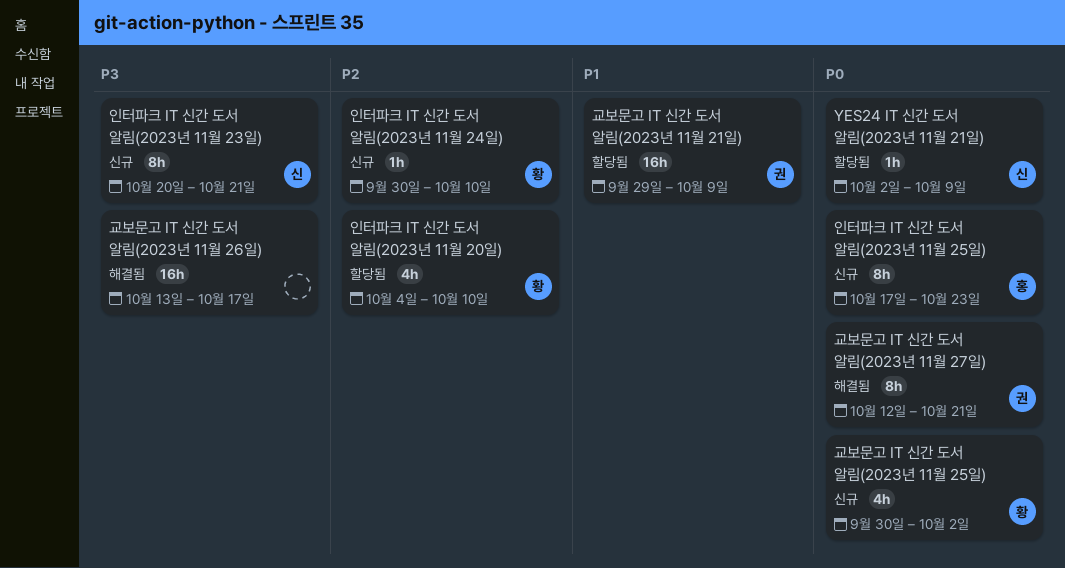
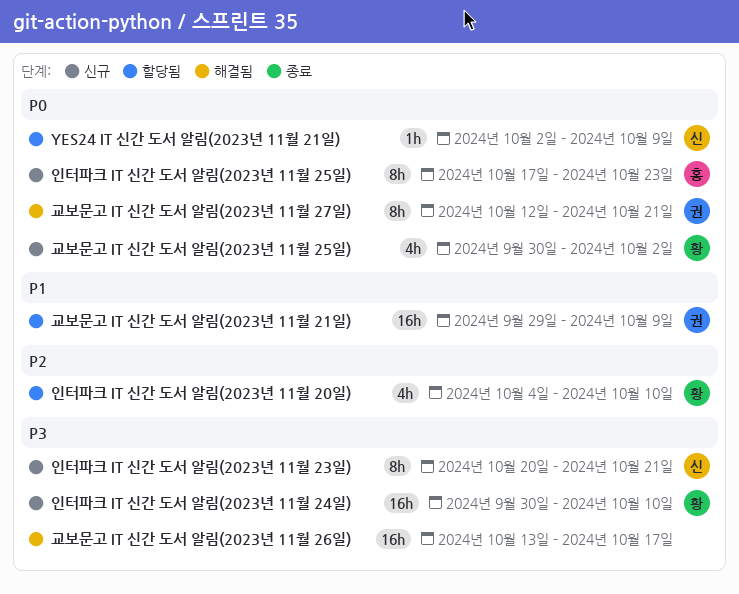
인터파크 IT 신간 도서 알림(2023년 11월 24일), priority: P2 -> P3
인터파크 IT 신간 도서 알림(2023년 11월 24일), estimate: 1h -> 16h

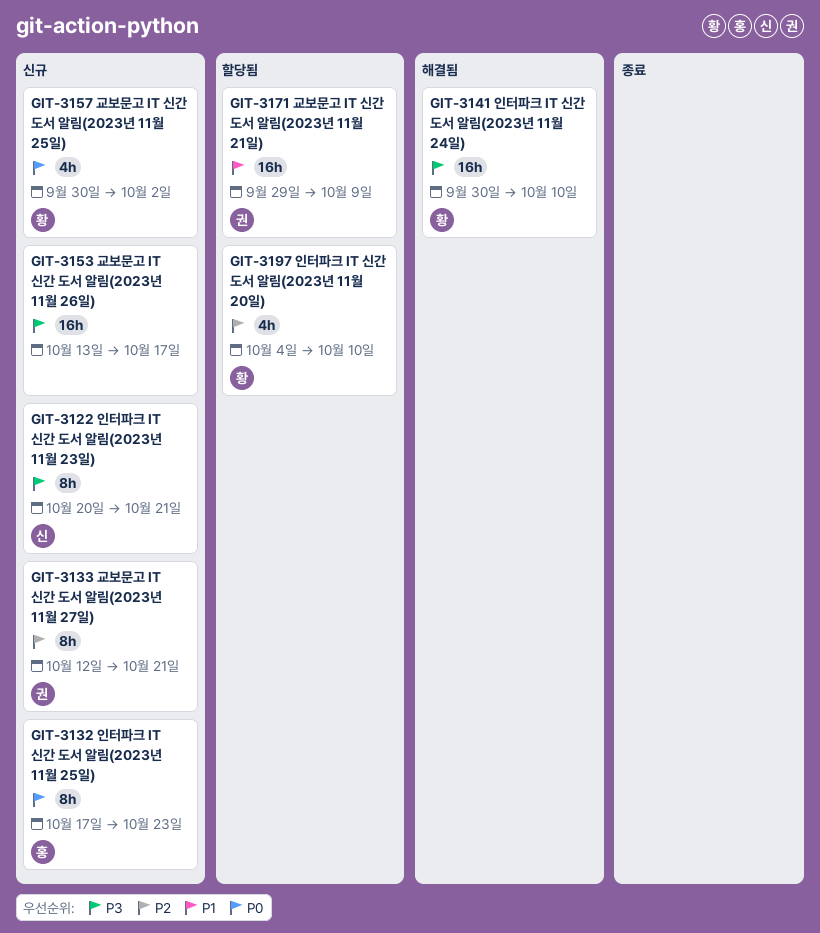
YES24 IT 신간 도서 알림(2023년 11월 21일): present -> none
교보문고 IT 신간 도서 알림(2023년 11월 26일), status: 해결됨 -> 신규
교보문고 IT 신간 도서 알림(2023년 11월 27일), status: 해결됨 -> 신규
교보문고 IT 신간 도서 알림(2023년 11월 27일), priority: P0 -> P2
인터파크 IT 신간 도서 알림(2023년 11월 24일), status: 신규 -> 해결됨

